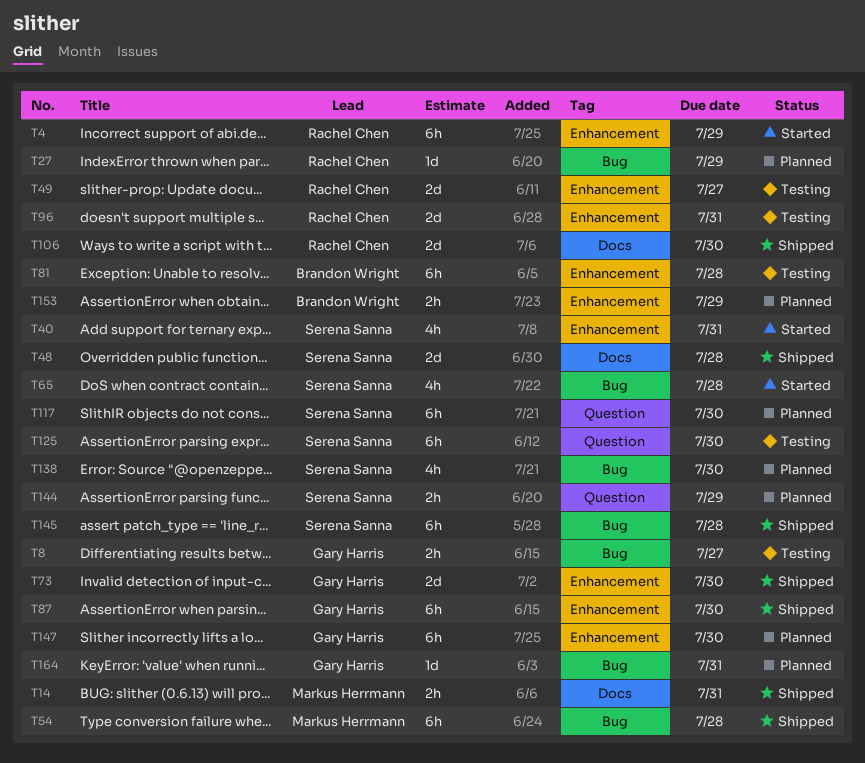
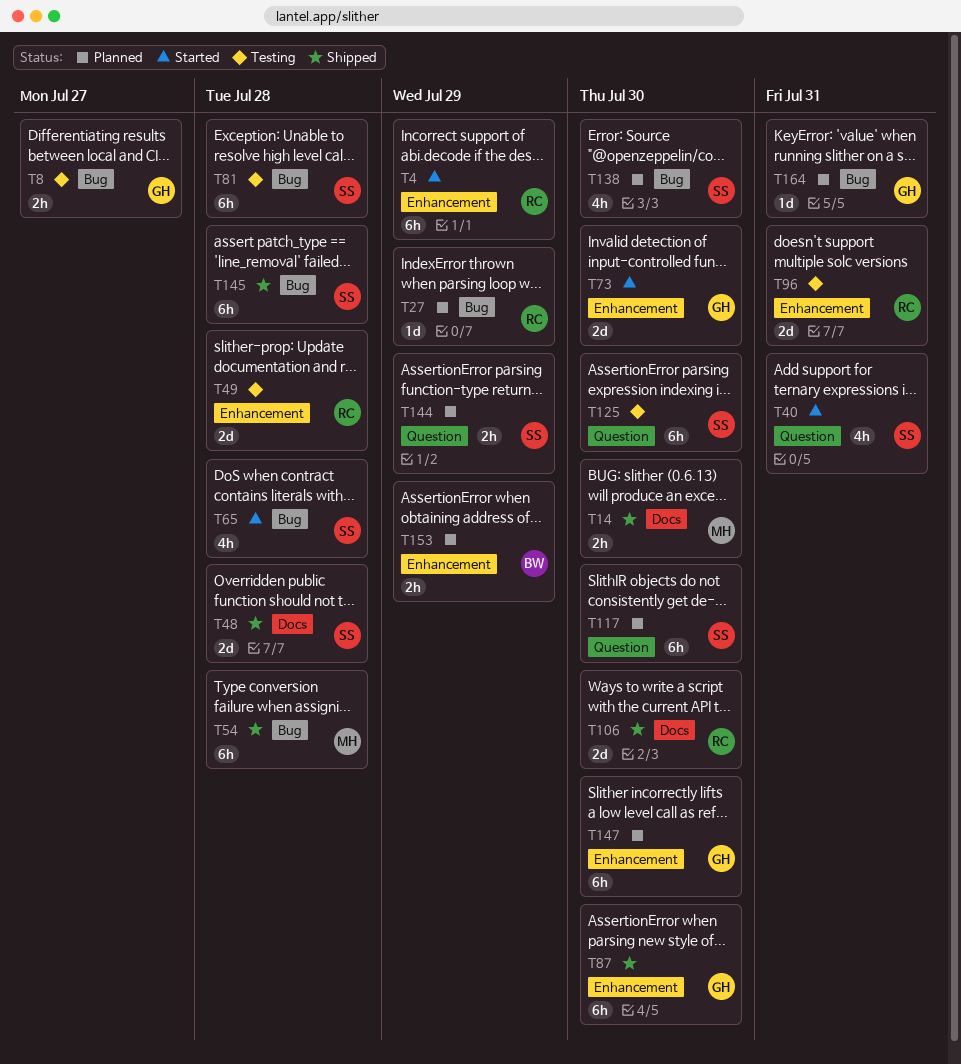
T14, due: Jul 31 -> Jul 30
T40, label: Enhancement -> Question
T49, due: Jul 27 -> Jul 28
T73, status: Shipped -> Started
T81, owner: Brandon Wright -> Serena Sanna
T81, label: Enhancement -> Bug

